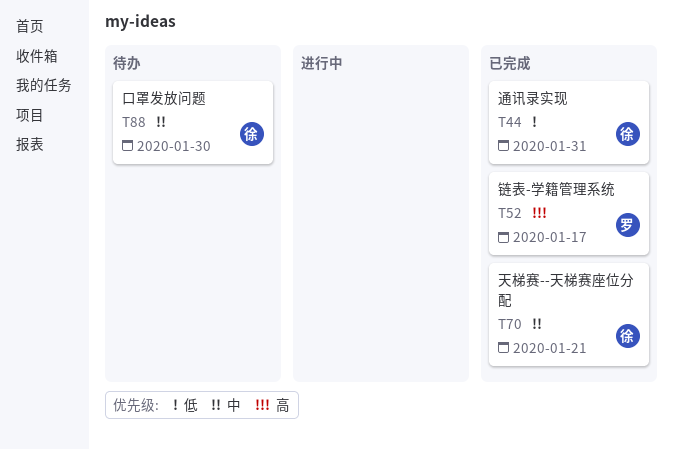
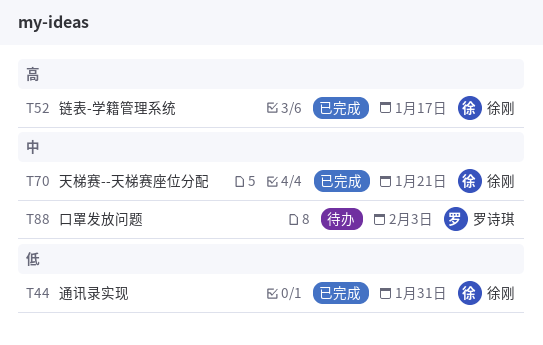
T52, owner: 罗诗琪 -> 徐刚
T88, owner: 徐刚 -> 罗诗琪
T88, due: Jan 30 -> Feb 3

